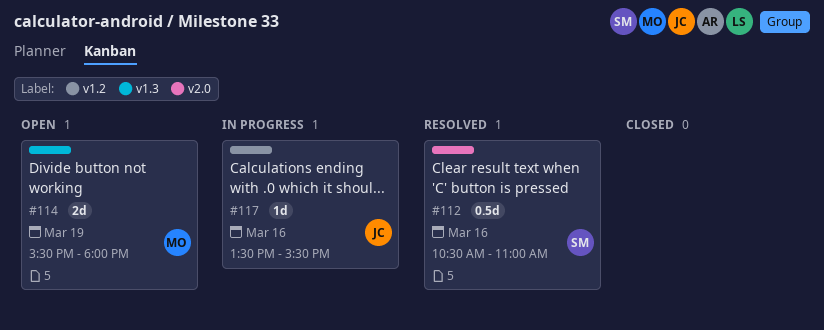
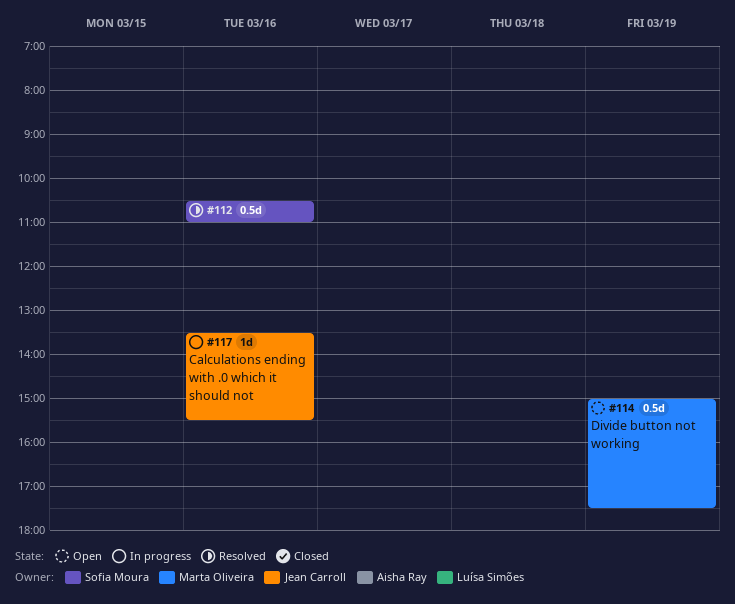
#114, estimate: 2d -> 0.5d
#114, begins: 15:30 -> 15:00
#114, ends: 18:00 -> 17:30

